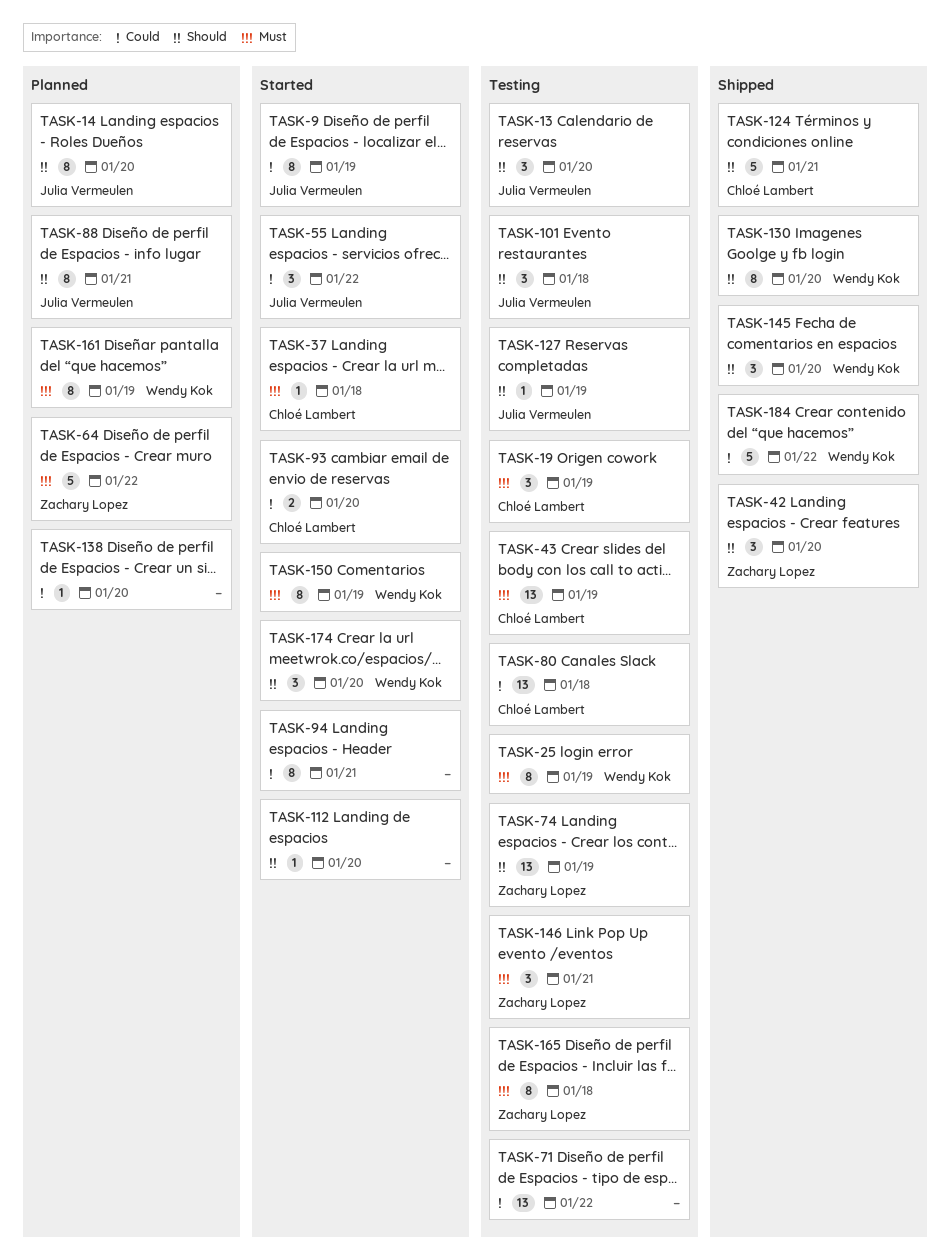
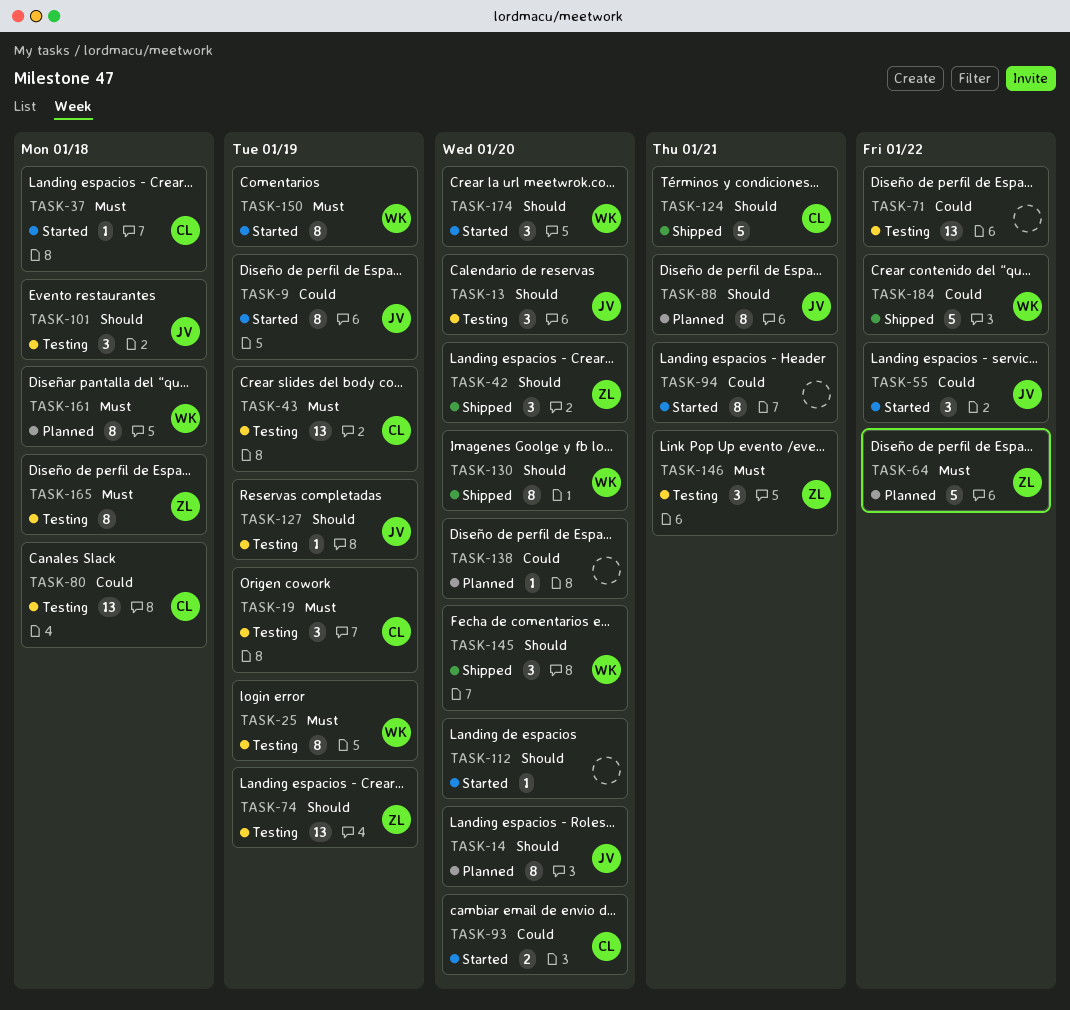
TASK-161, due: Jan 19 -> Jan 18

